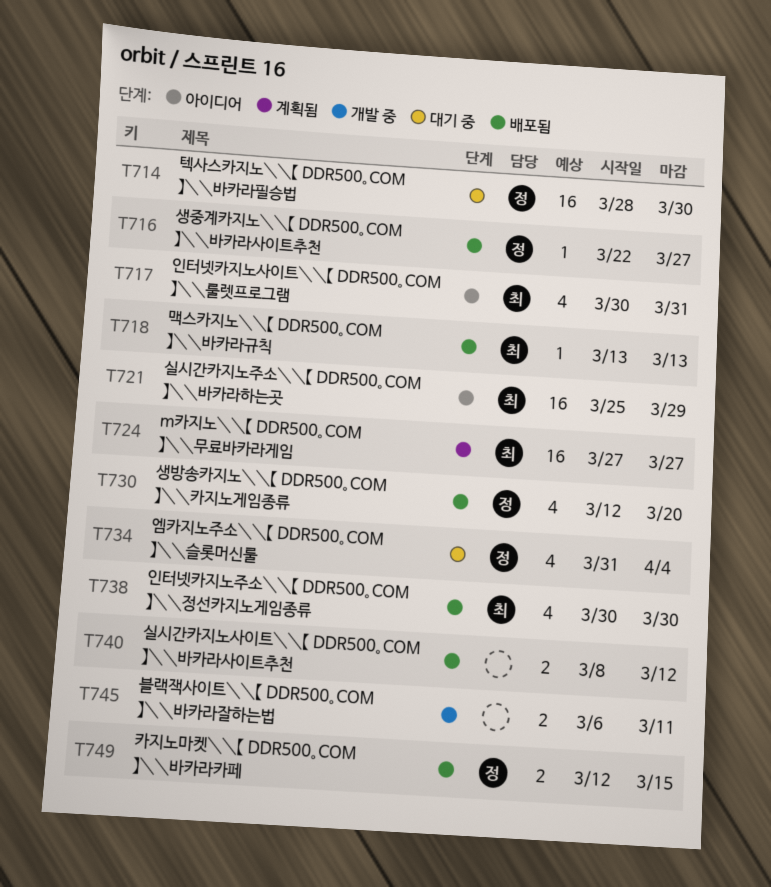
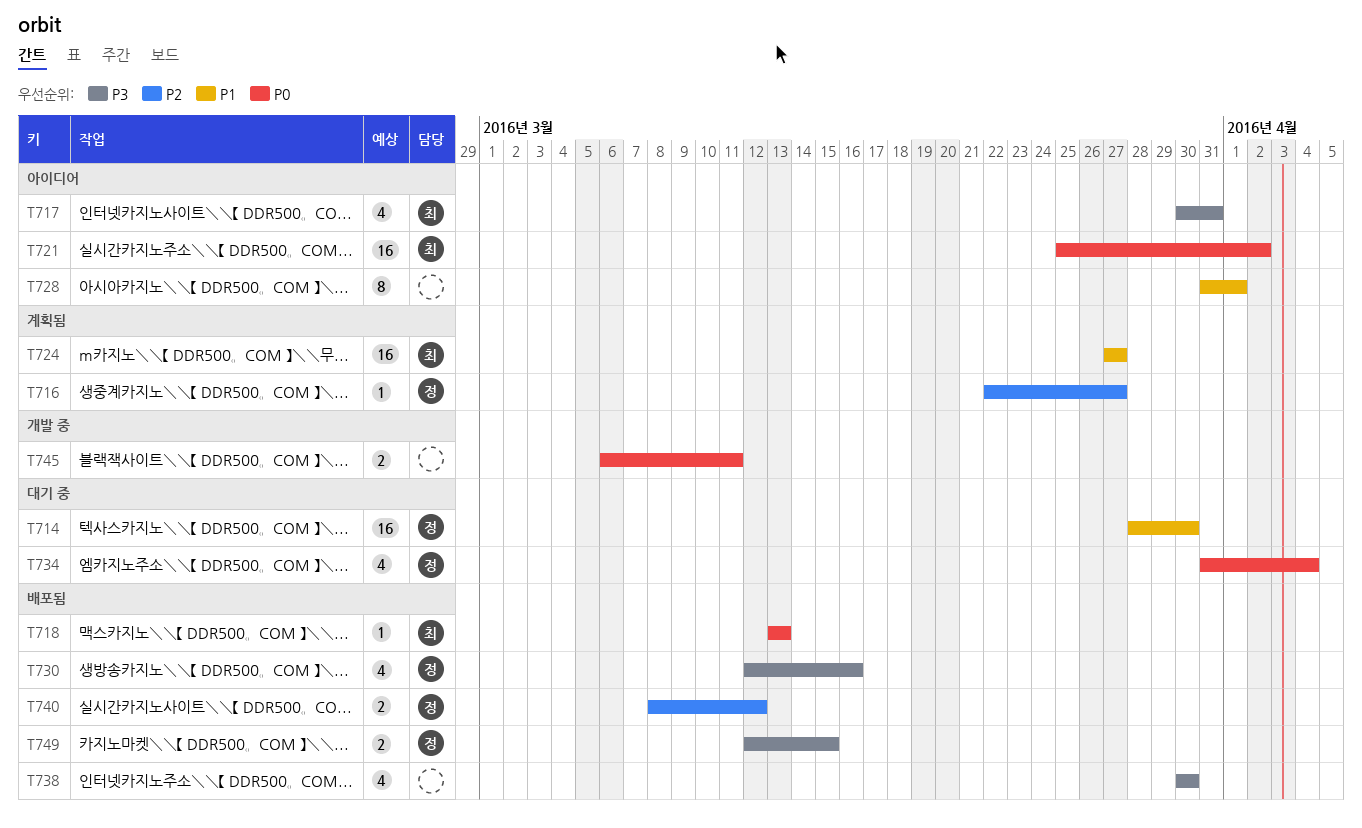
T716, status: 배포됨 -> 계획됨
T721, due: Mar 29 -> Apr 2
T728: none -> present
T730, due: Mar 20 -> Mar 16
T738, owner: 최 -> none
T740, owner: none -> 정

